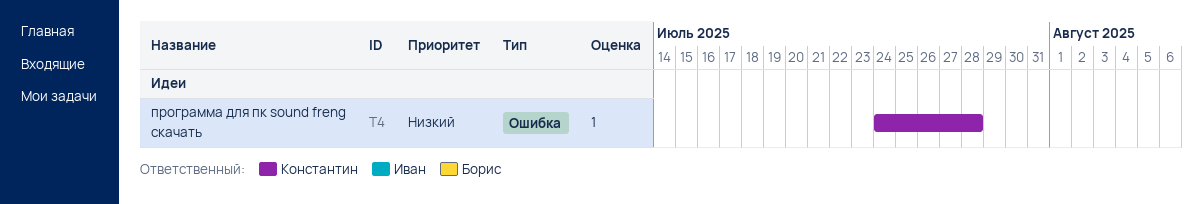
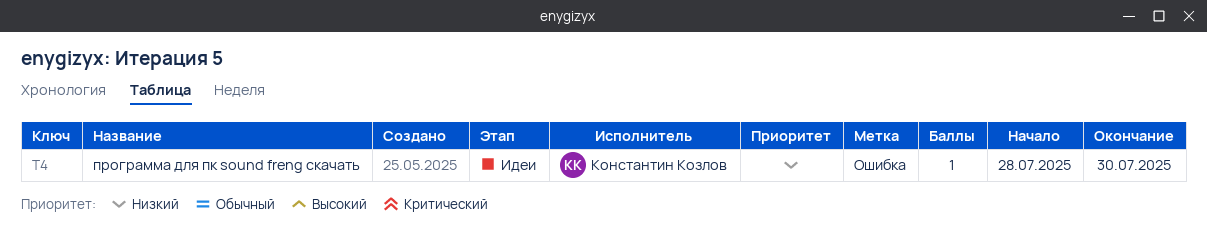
T4, start: Jul 24 -> Jul 28
T4, due: Jul 28 -> Jul 30

